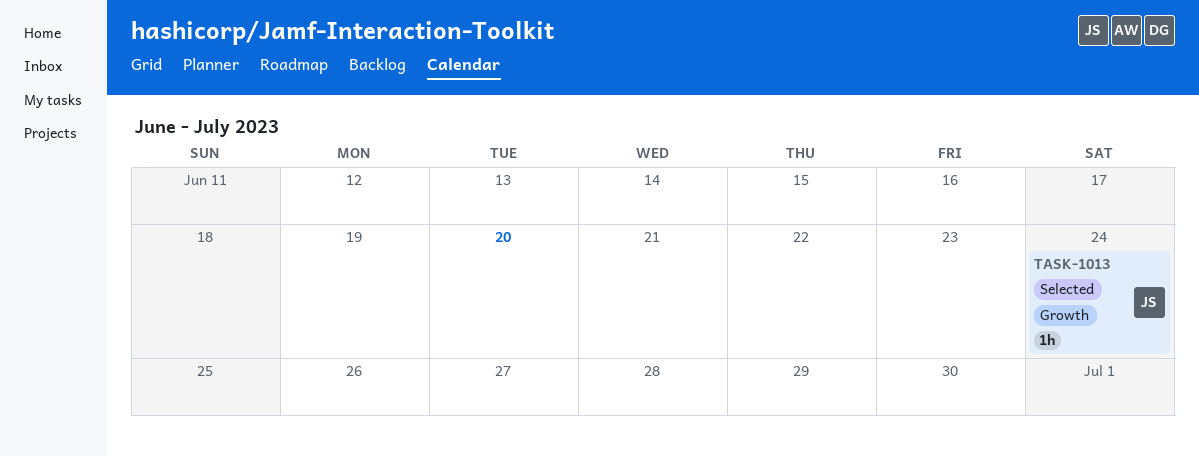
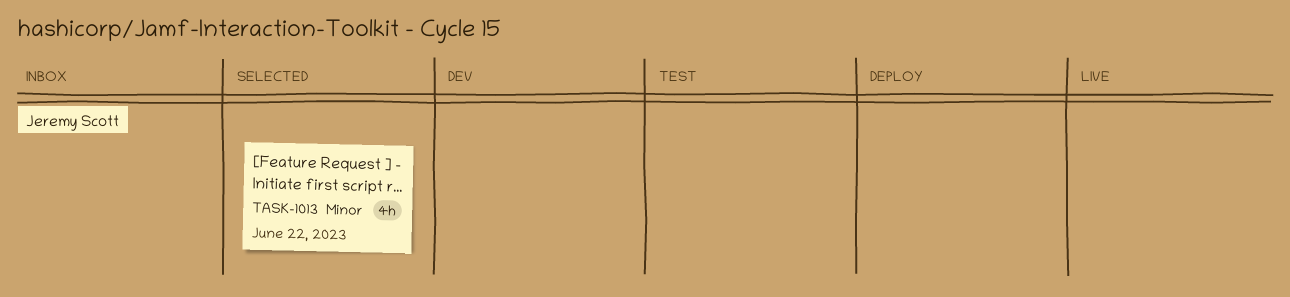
TASK-1013, estimate: 1h -> 4h
TASK-1013, due: Jun 24 -> Jun 22

